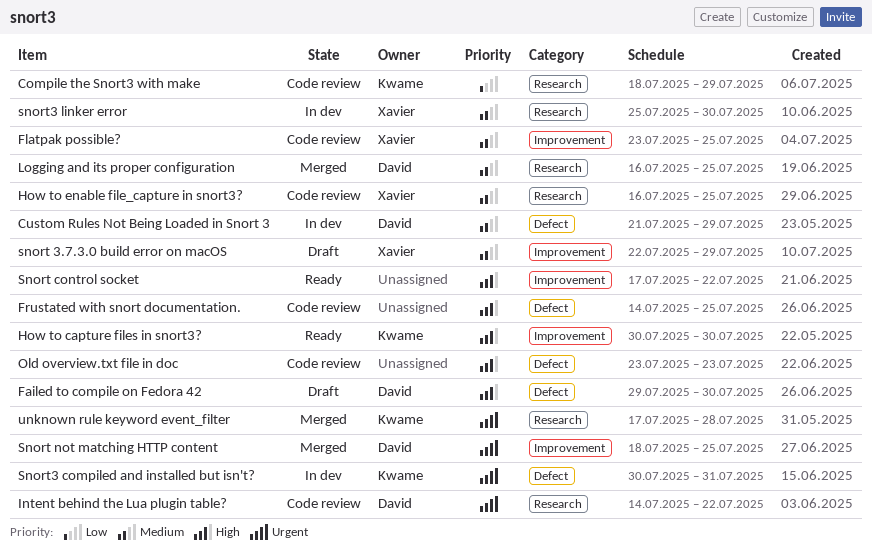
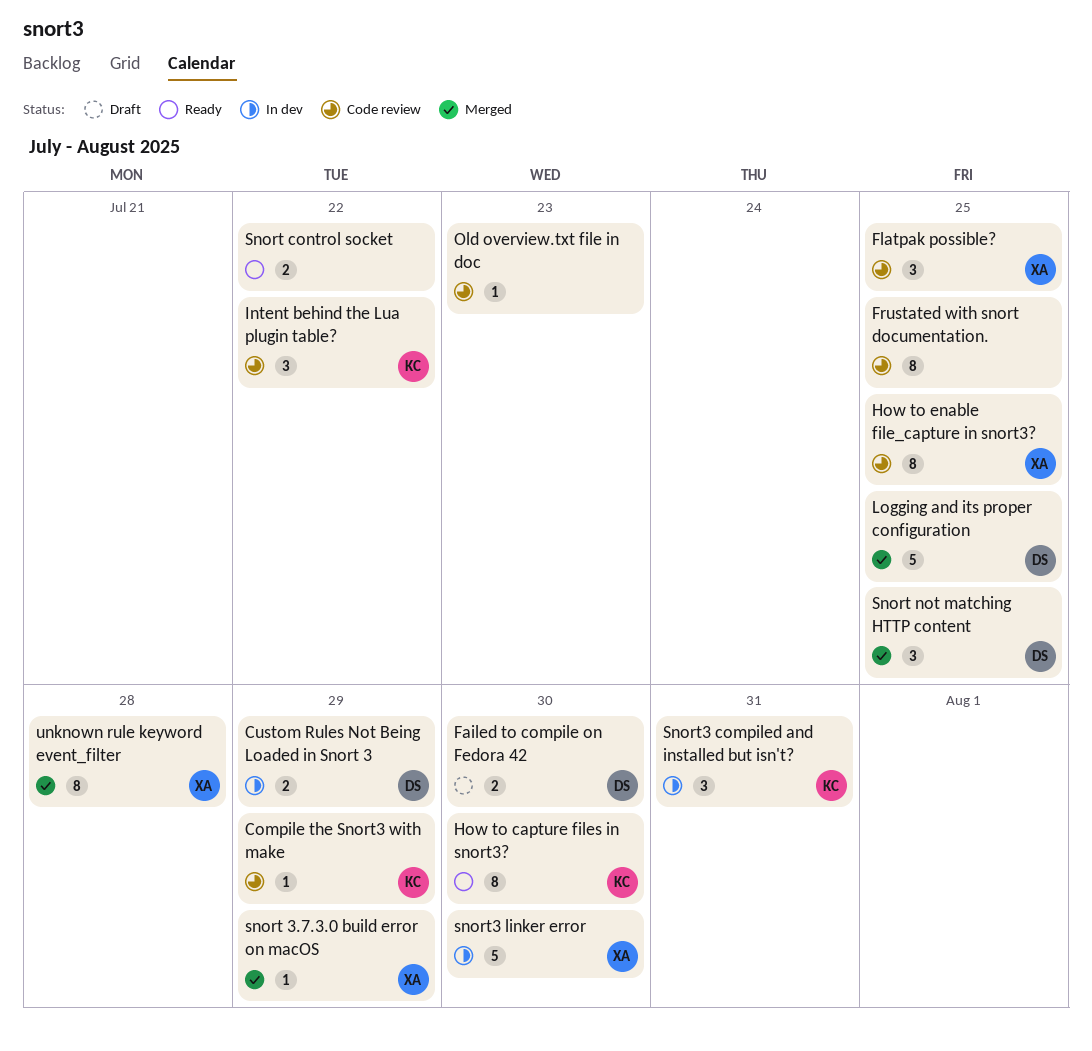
Intent behind the Lua plugin table?, owner: David -> Kwame
snort 3.7.3.0 build error on macOS, status: Draft -> Merged
unknown rule keyword event_filter, owner: Kwame -> Xavier

